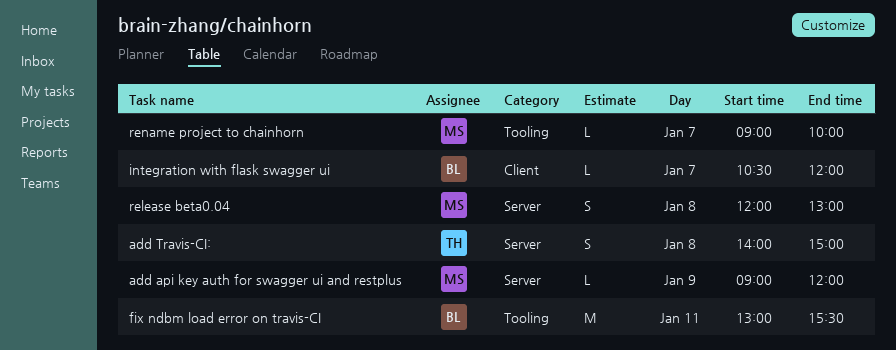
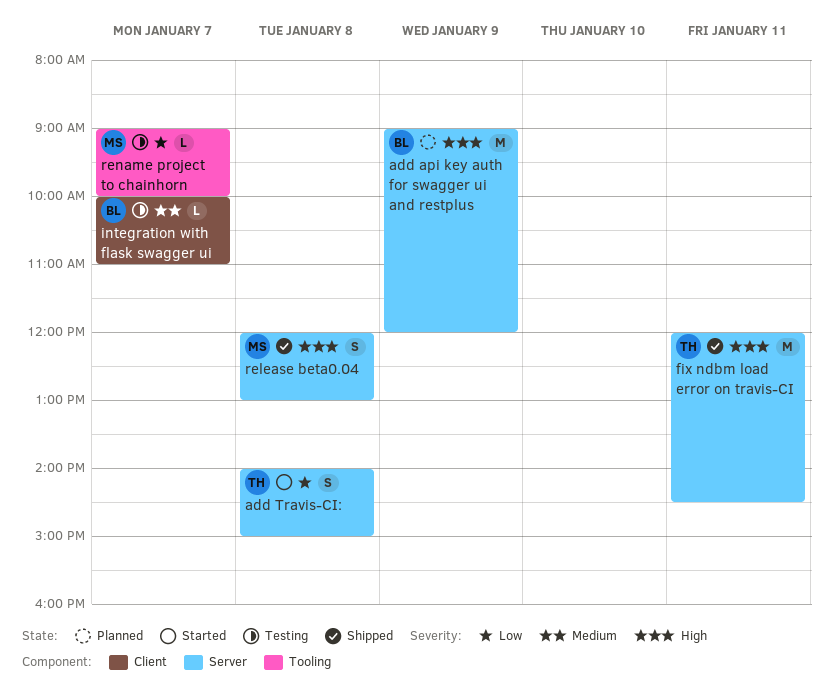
add api key auth for swagger ui and restplus, owner: MS -> BL
add api key auth for swagger ui and restplus, estimate: L -> M
fix ndbm load error on travis-CI, owner: BL -> TH
fix ndbm load error on travis-CI, label: Tooling -> Server
fix ndbm load error on travis-CI, begins: 13:00 -> 12:00
fix ndbm load error on travis-CI, ends: 15:30 -> 14:30
integration with flask swagger ui, begins: 10:30 -> 10:00
integration with flask swagger ui, ends: 12:00 -> 11:00

